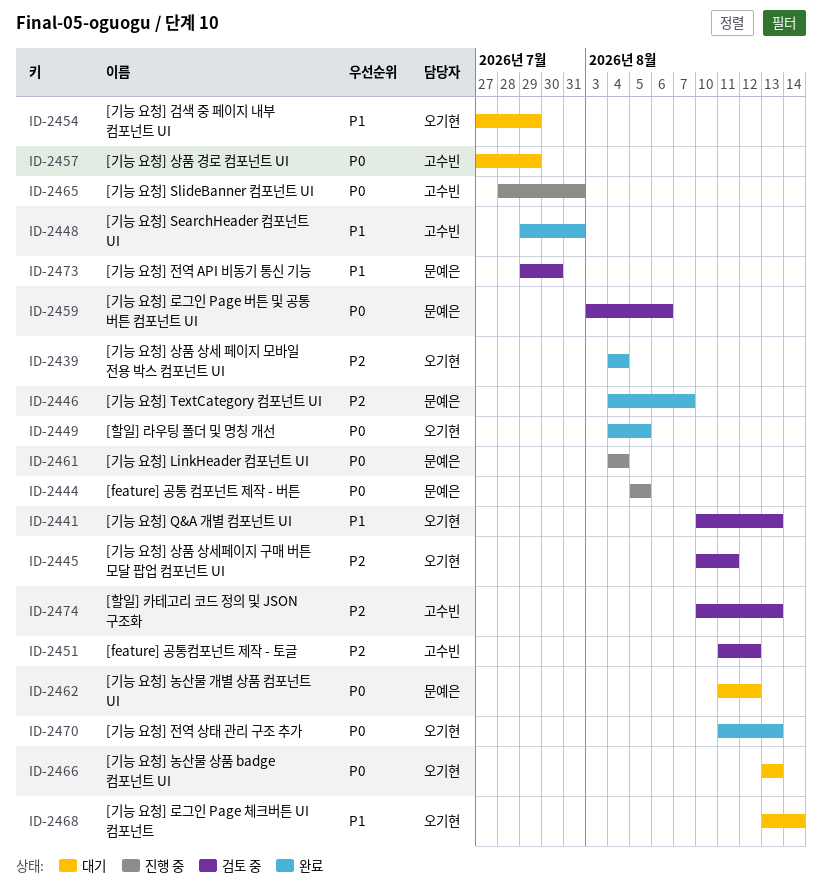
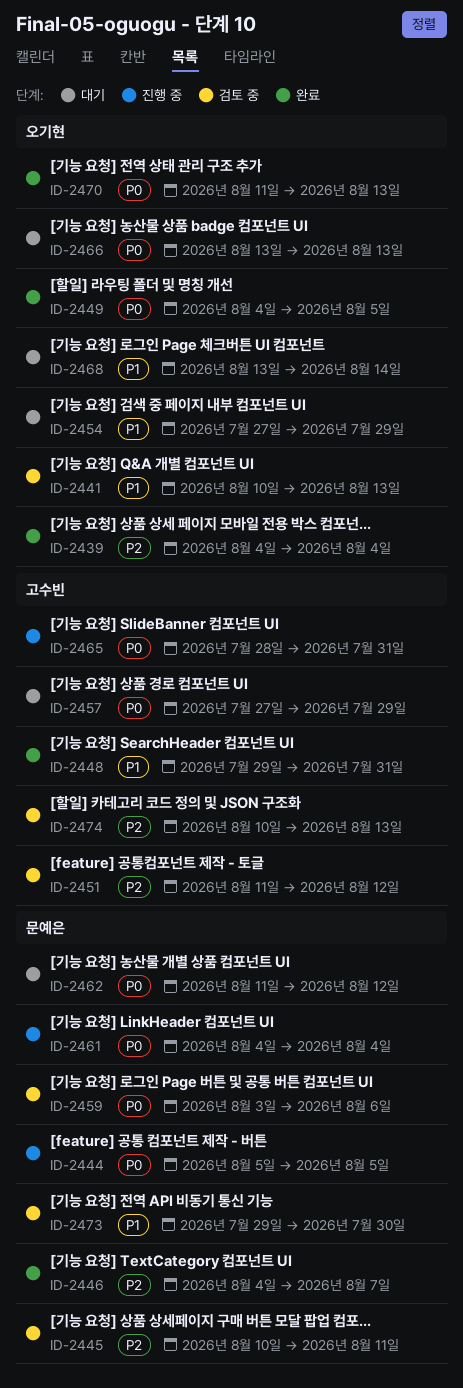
ID-2445, owner: 오기현 -> 문예은

